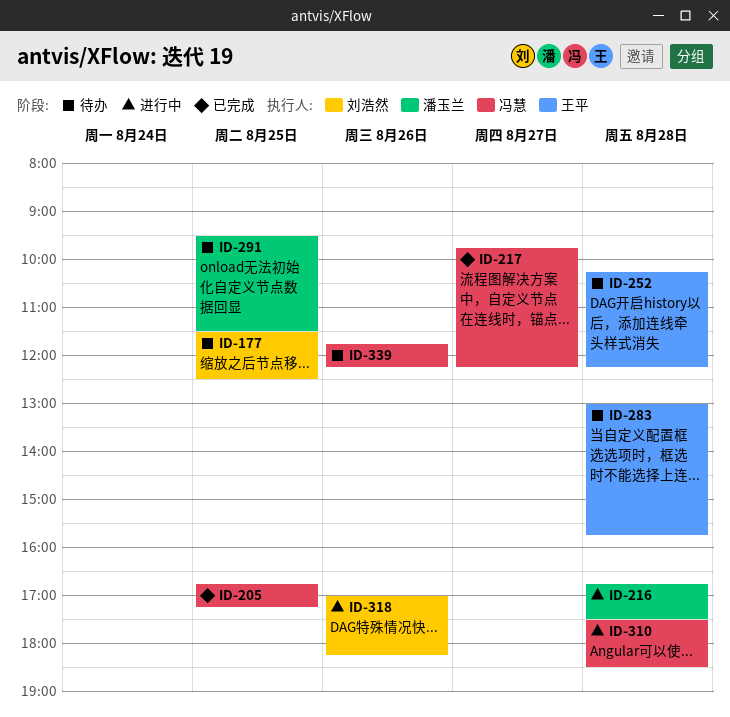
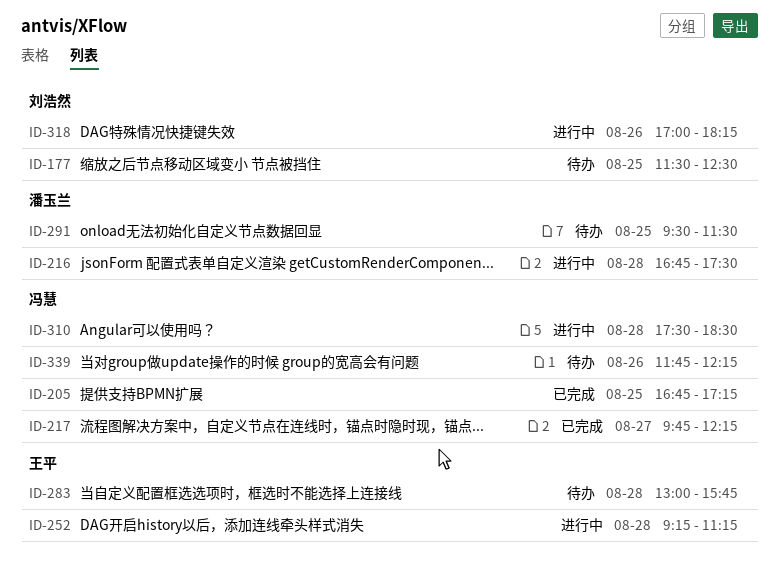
ID-252, status: 待办 -> 进行中
ID-252, begins: 10:15 -> 09:15
ID-252, ends: 12:15 -> 11:15

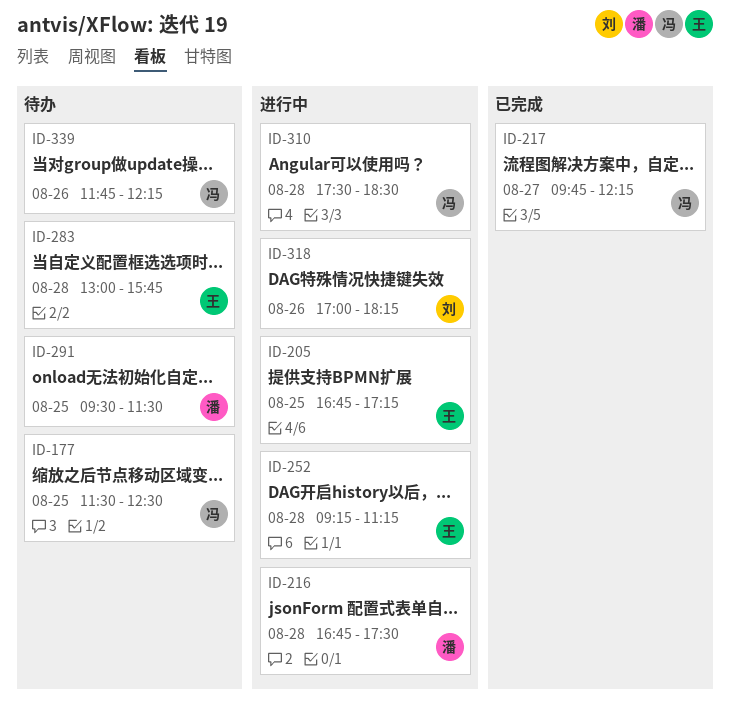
ID-177, owner: 刘浩然 -> 冯慧
ID-205, status: 已完成 -> 进行中
ID-205, owner: 冯慧 -> 王平

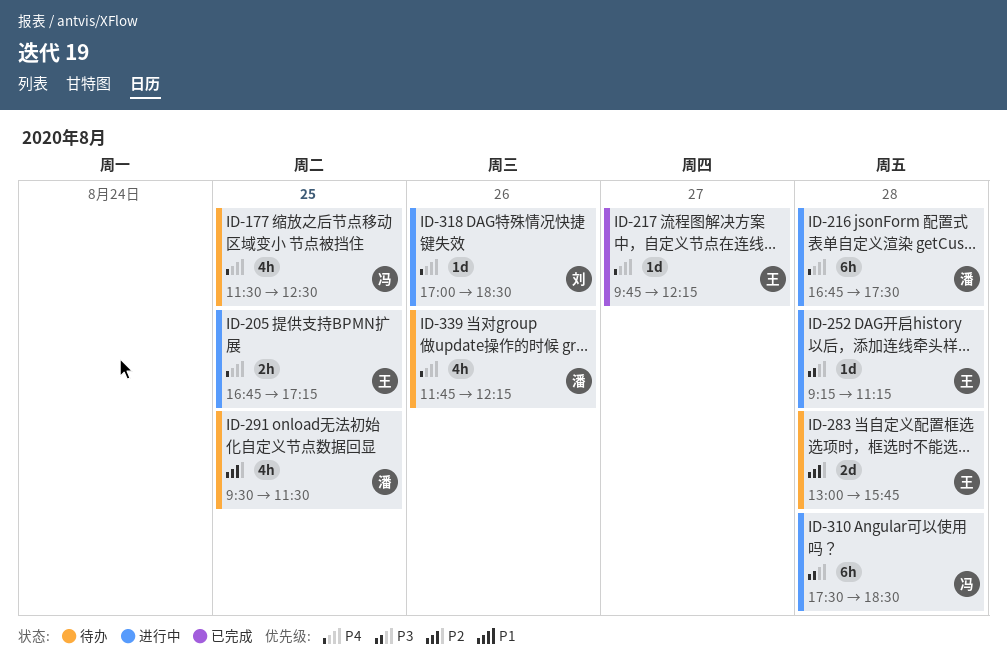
ID-217, owner: 冯 -> 王
ID-318, ends: 18:15 -> 18:30
ID-339, owner: 冯 -> 潘

